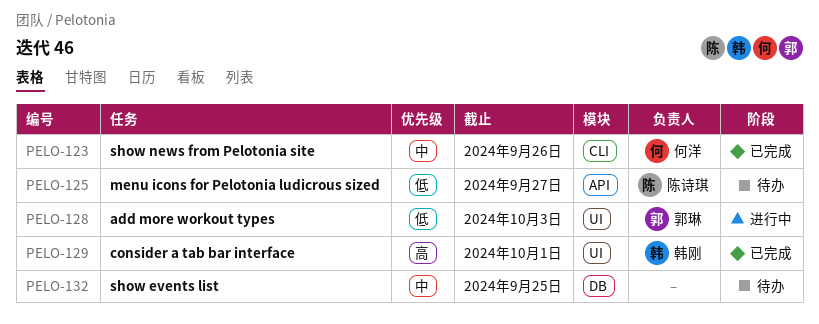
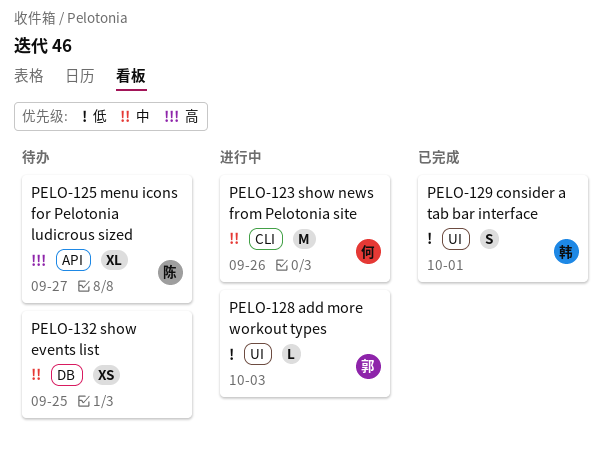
PELO-123, status: 已完成 -> 进行中
PELO-125, priority: 低 -> 高
PELO-129, priority: 高 -> 低

